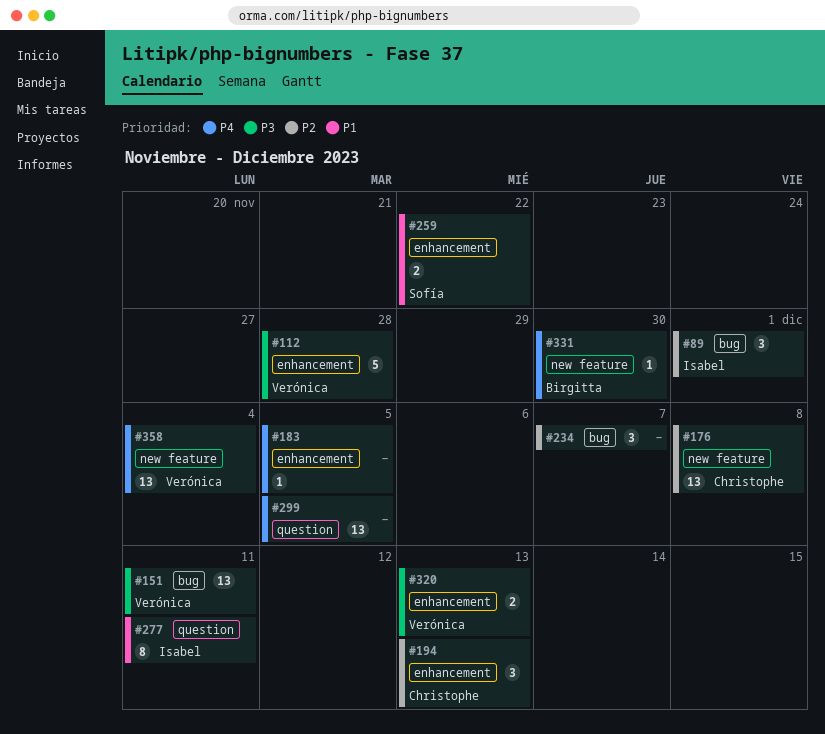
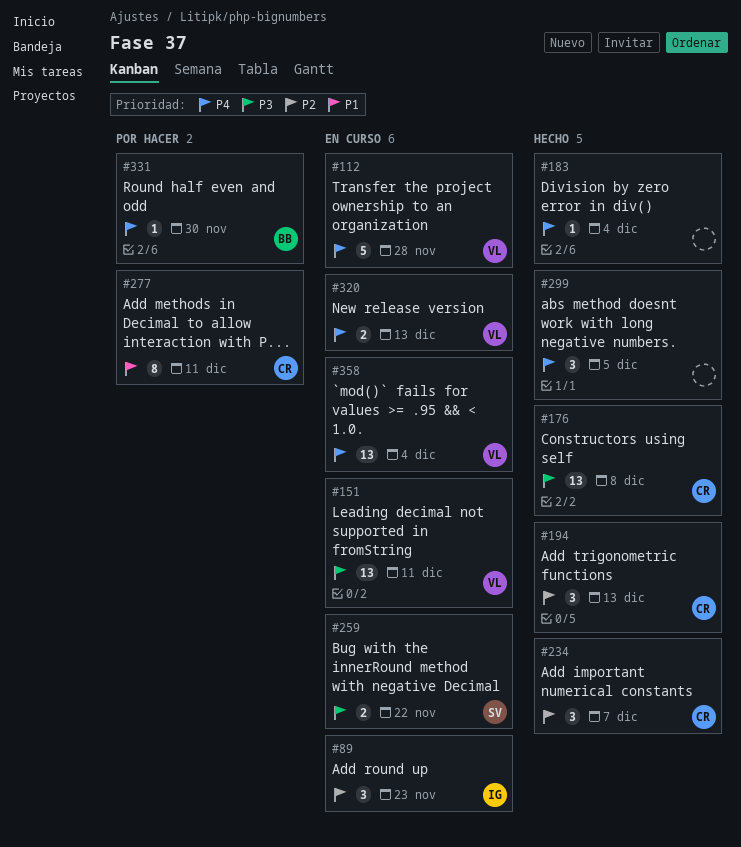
#89, due: Dec 1 -> Nov 23
#112, priority: P3 -> P4
#176, priority: P2 -> P3
#183, due: Dec 5 -> Dec 4
#234, owner: none -> Christophe
#259, priority: P1 -> P3
#277, owner: Isabel -> Christophe
#299, estimate: 13 -> 3
#320, priority: P3 -> P4

